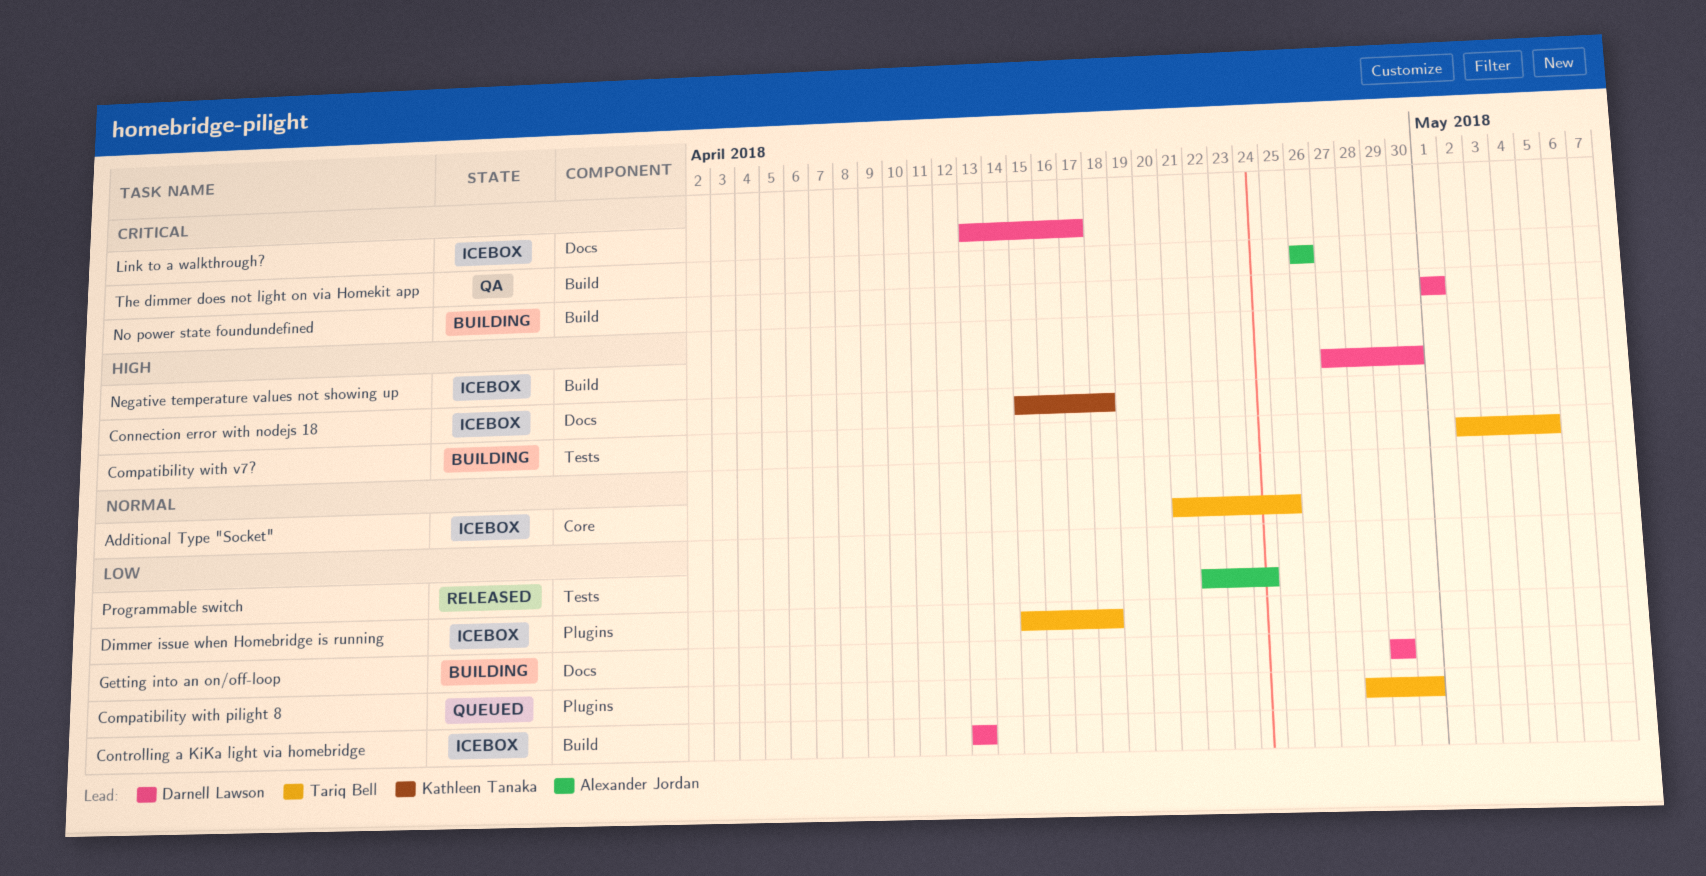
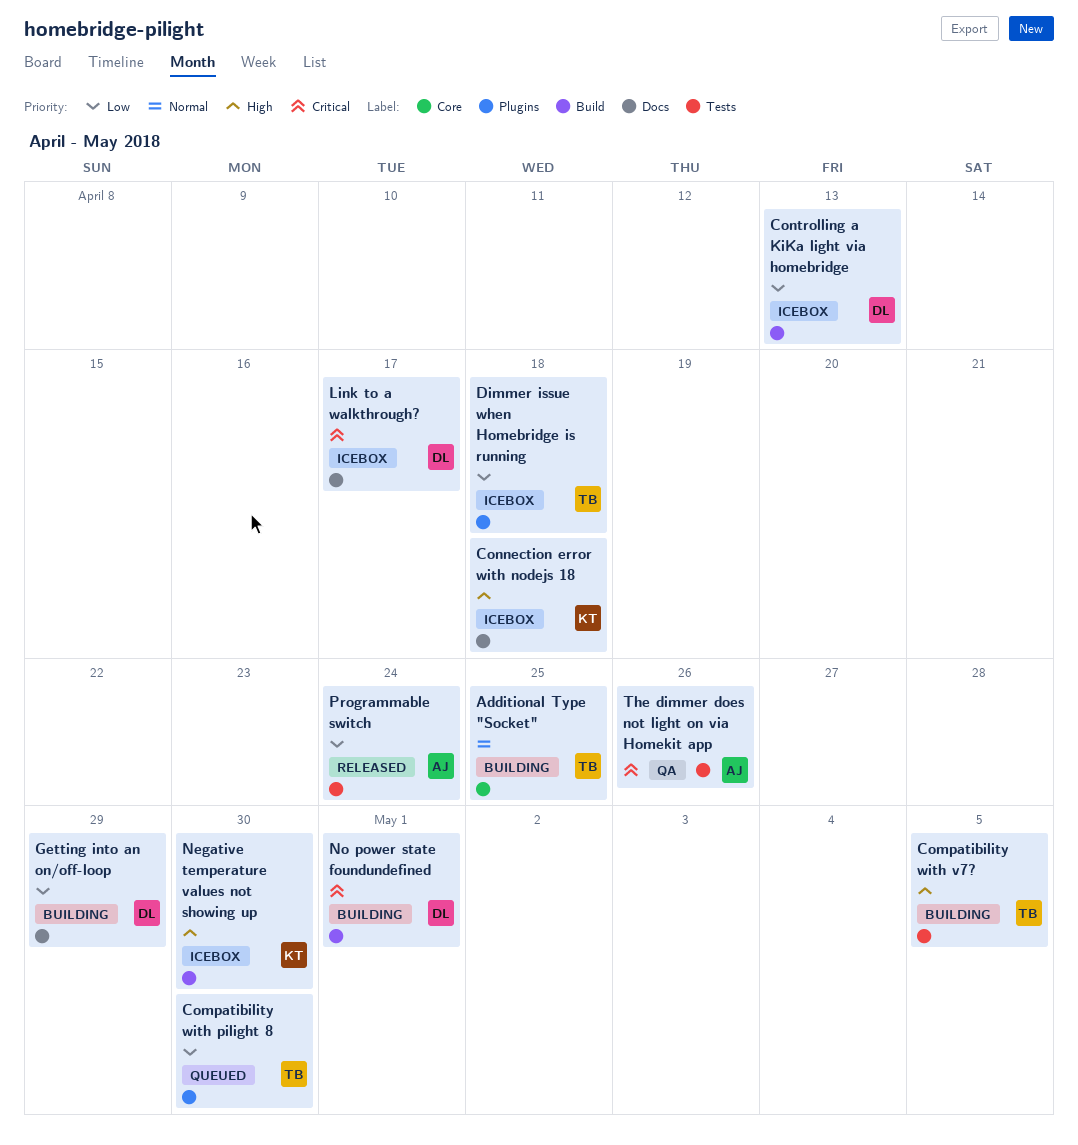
Additional Type "Socket", status: Icebox -> Building
Negative temperature values not showing up, owner: Darnell Lawson -> Kathleen Tanaka
The dimmer does not light on via Homekit app, label: Build -> Tests

